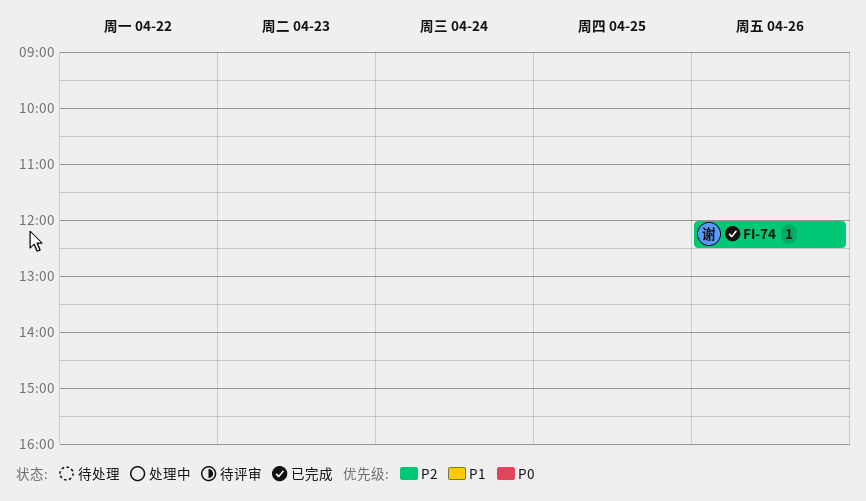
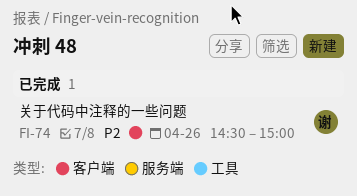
FI-74, begins: 12:00 -> 14:30
FI-74, ends: 12:30 -> 15:00

